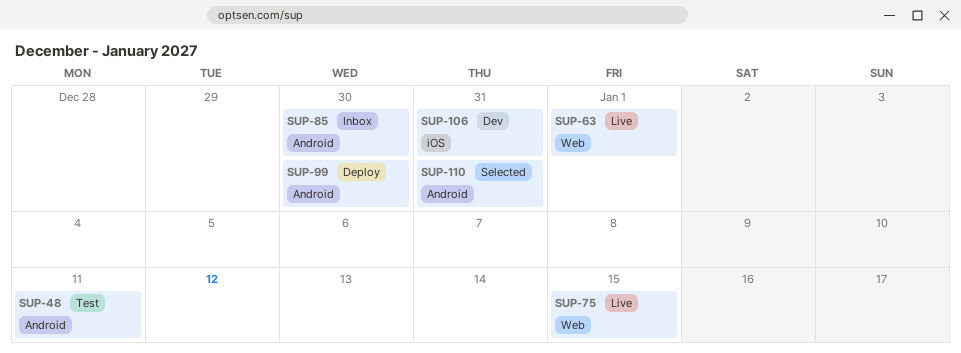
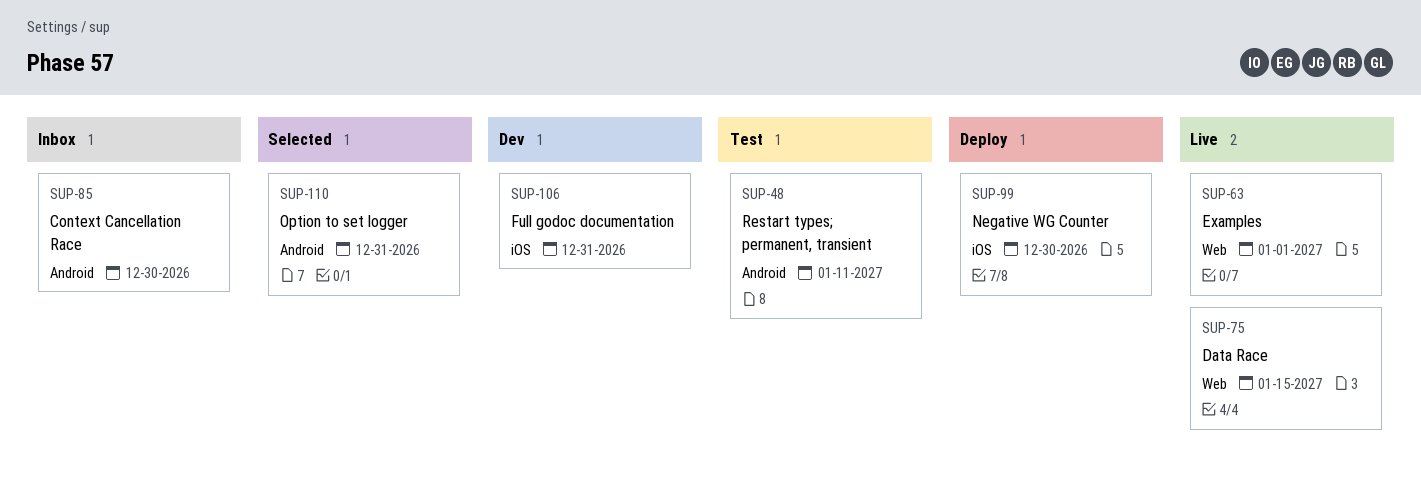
SUP-99, label: Android -> iOS

